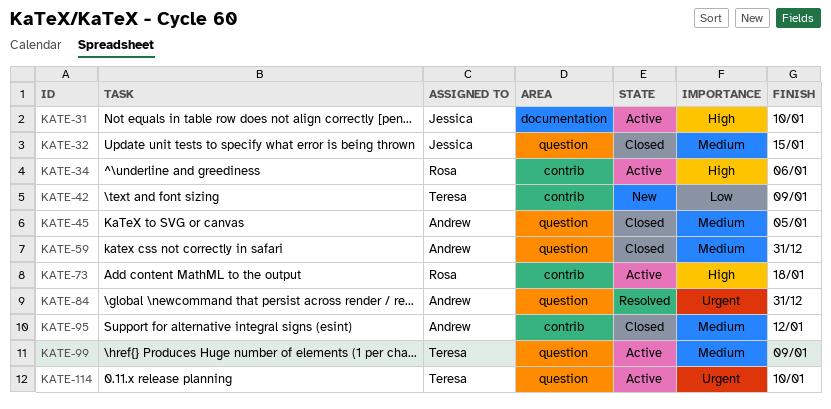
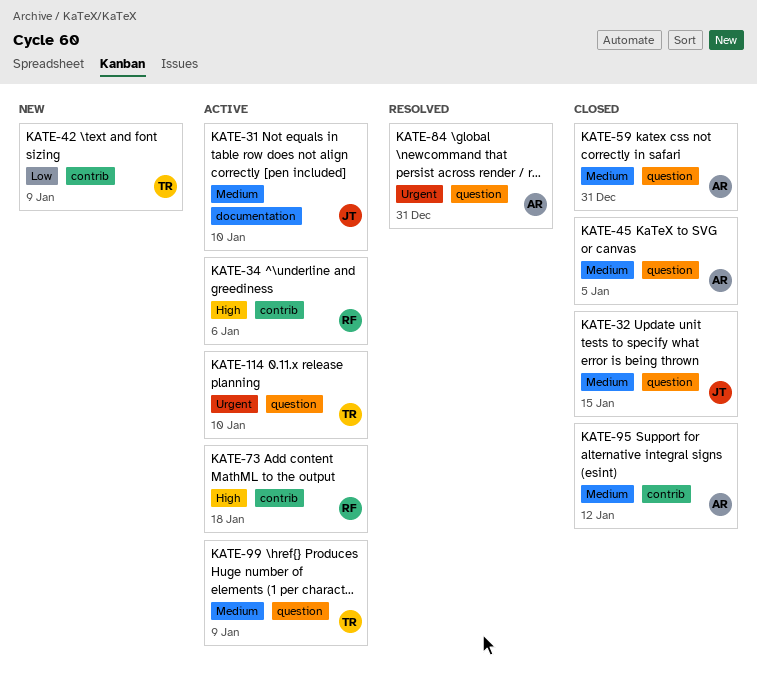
KATE-31, priority: High -> Medium

